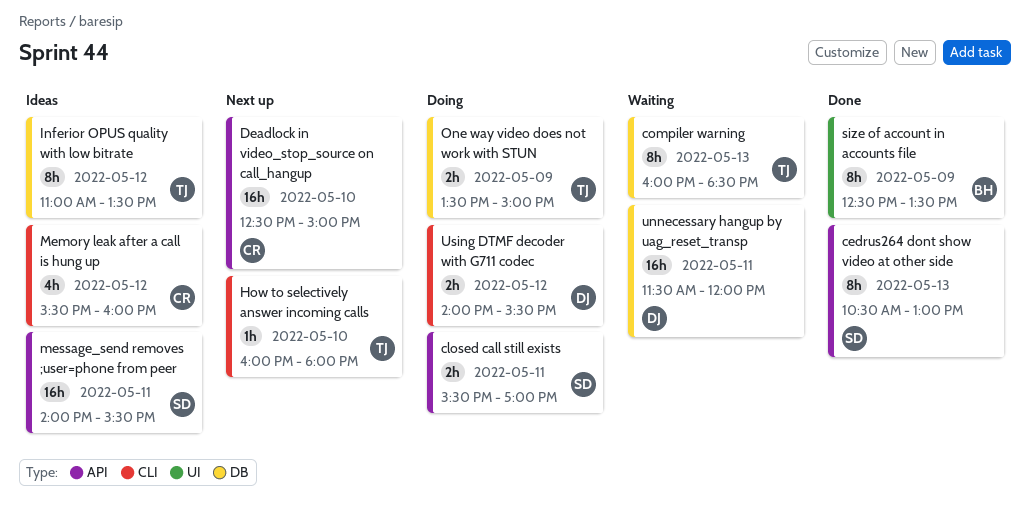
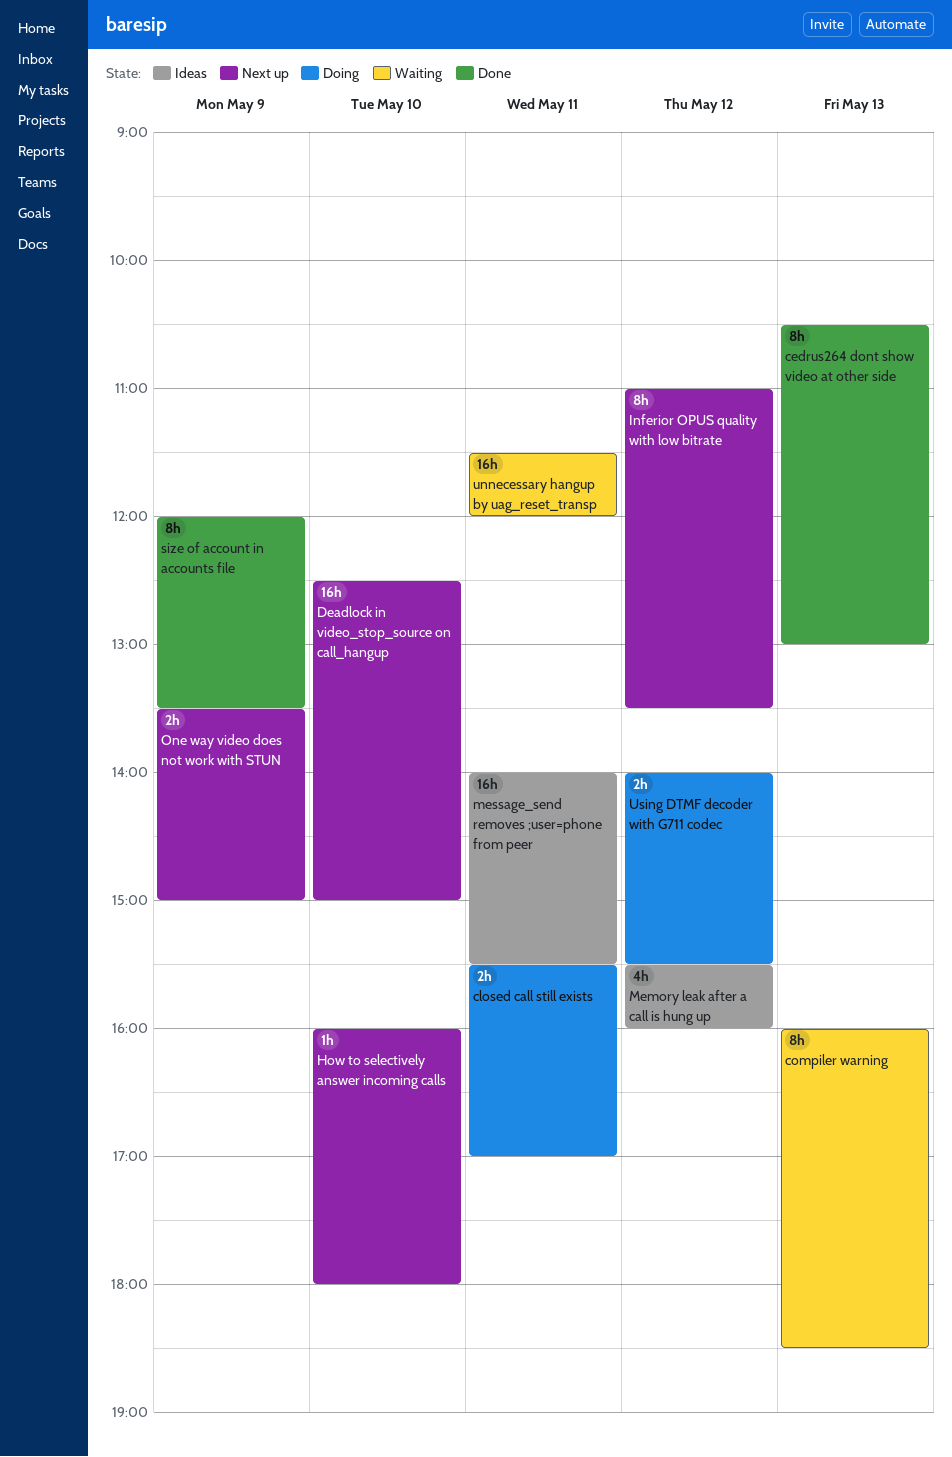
Inferior OPUS quality with low bitrate, status: Ideas -> Next up
One way video does not work with STUN, status: Doing -> Next up
size of account in accounts file, begins: 12:30 -> 12:00

